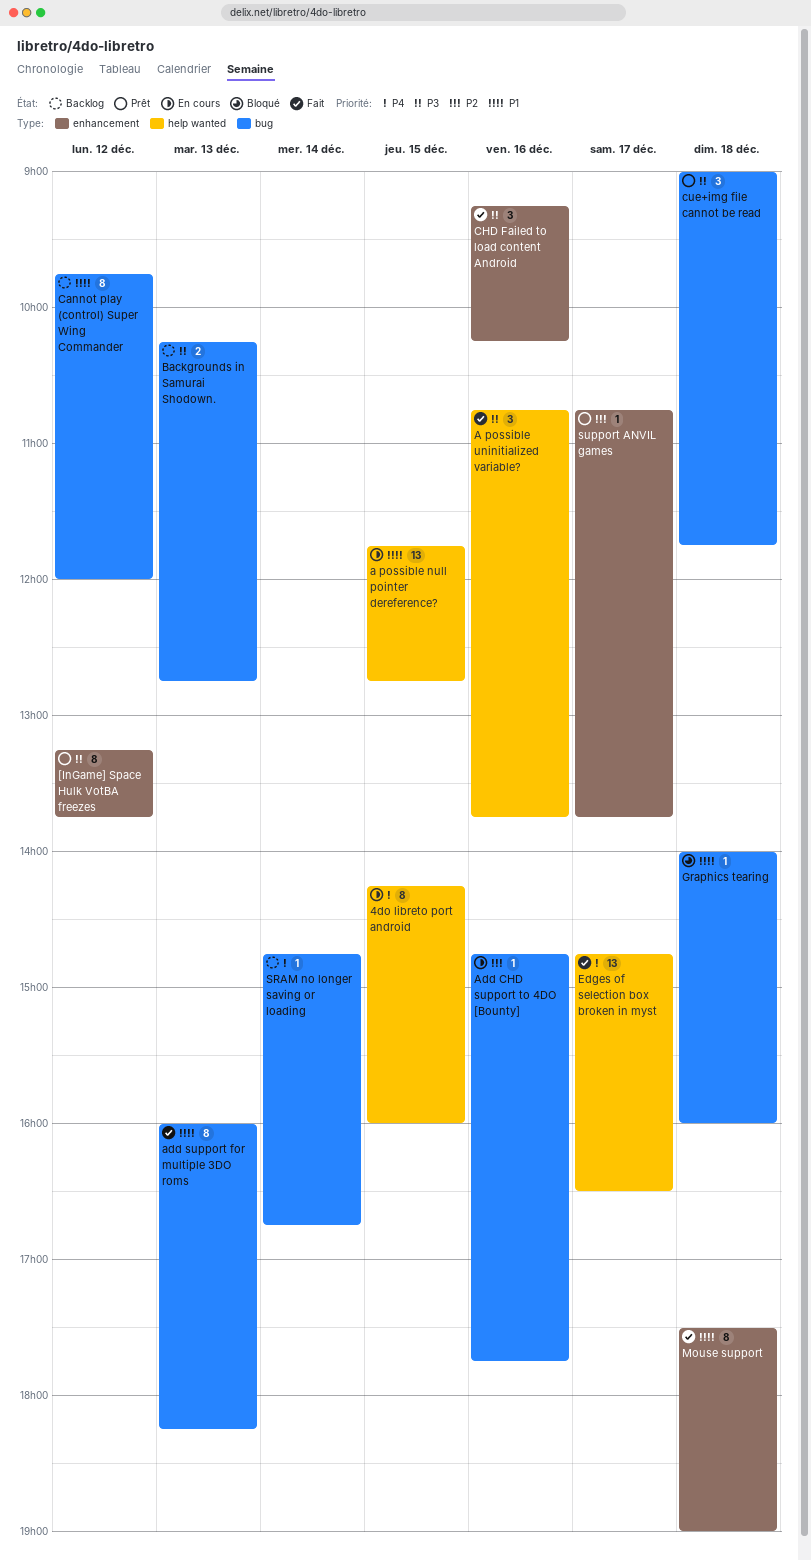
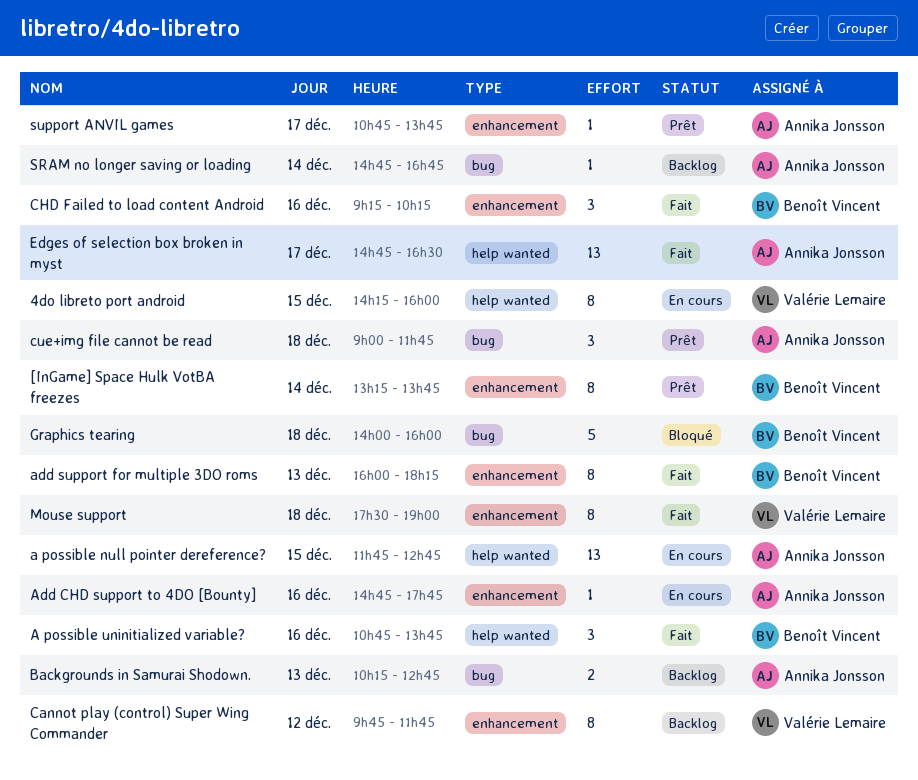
[InGame] Space Hulk VotBA freezes, day: Dec 12 -> Dec 14
Add CHD support to 4DO [Bounty], label: bug -> enhancement
add support for multiple 3DO roms, label: bug -> enhancement
Cannot play (control) Super Wing Commander, label: bug -> enhancement
Cannot play (control) Super Wing Commander, ends: 12:00 -> 11:45
Graphics tearing, estimate: 1 -> 5

